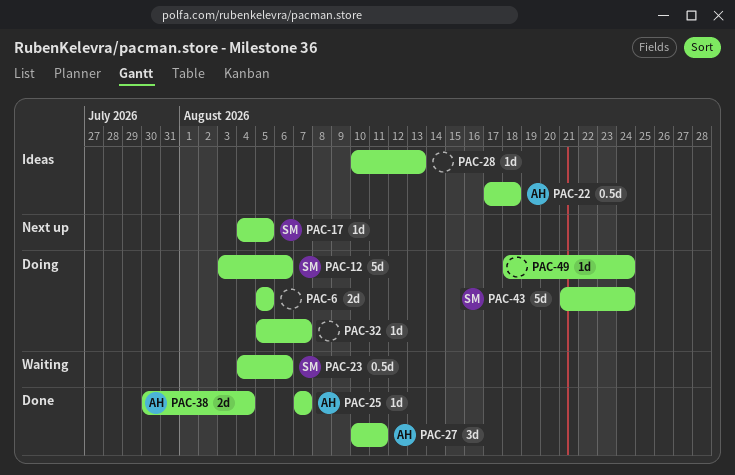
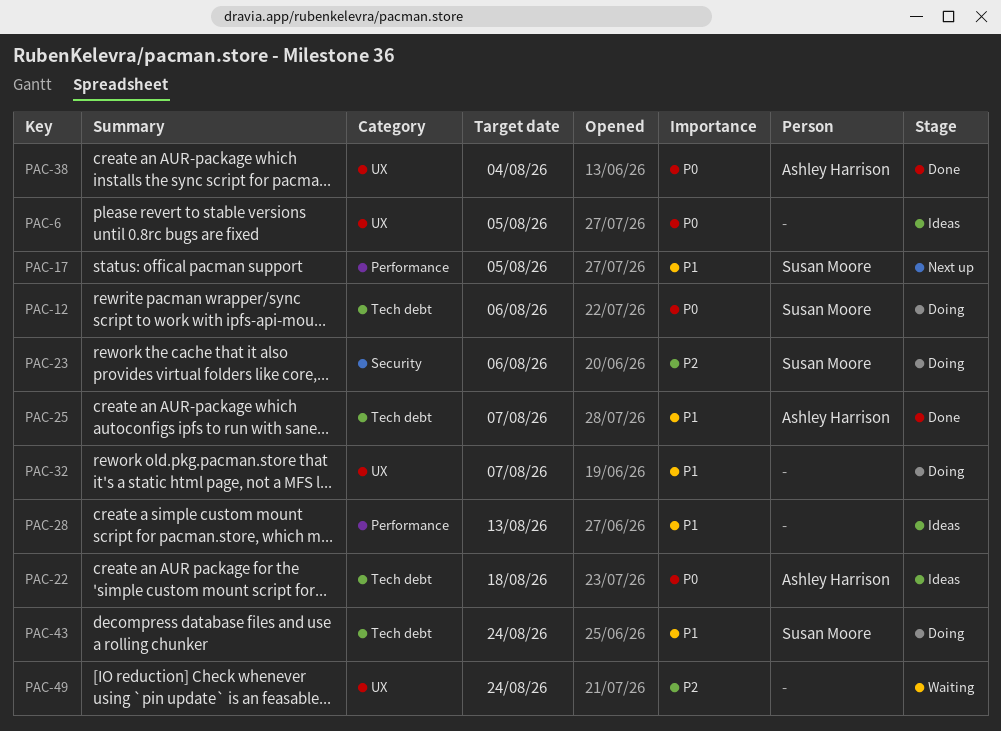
PAC-6, status: Doing -> Ideas
PAC-23, status: Waiting -> Doing
PAC-27: present -> none
PAC-49, status: Doing -> Waiting

